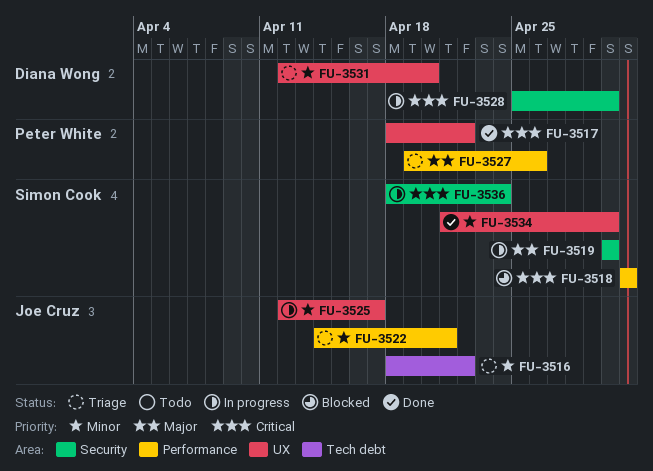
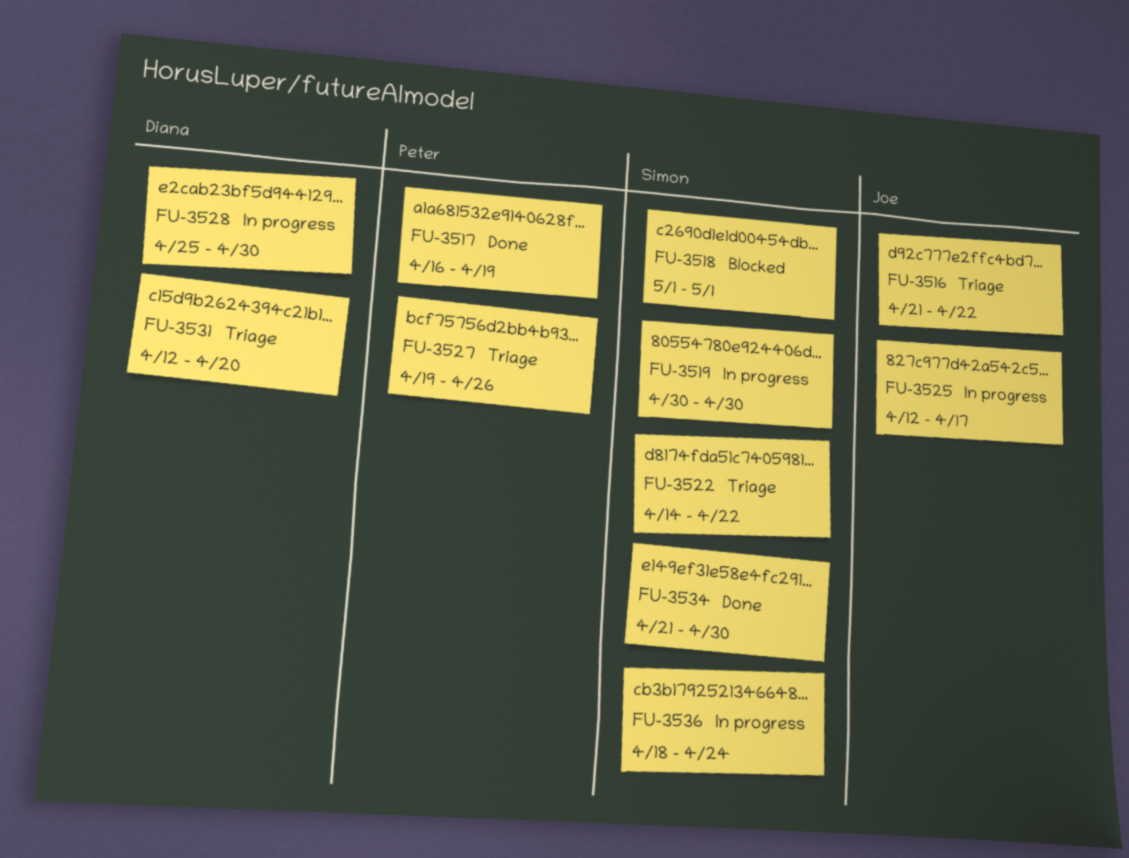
FU-3516, start: Apr 18 -> Apr 21
FU-3517, start: Apr 18 -> Apr 16
FU-3517, due: Apr 22 -> Apr 19
FU-3522, owner: Joe Cruz -> Simon Cook
FU-3522, due: Apr 21 -> Apr 22

